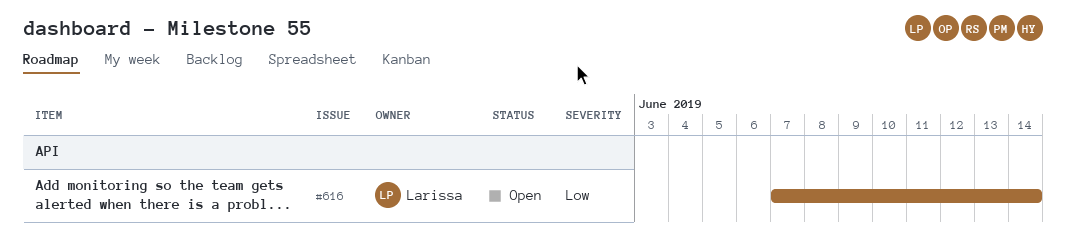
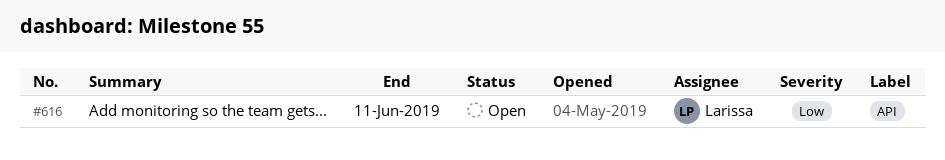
#616, due: Jun 14 -> Jun 11

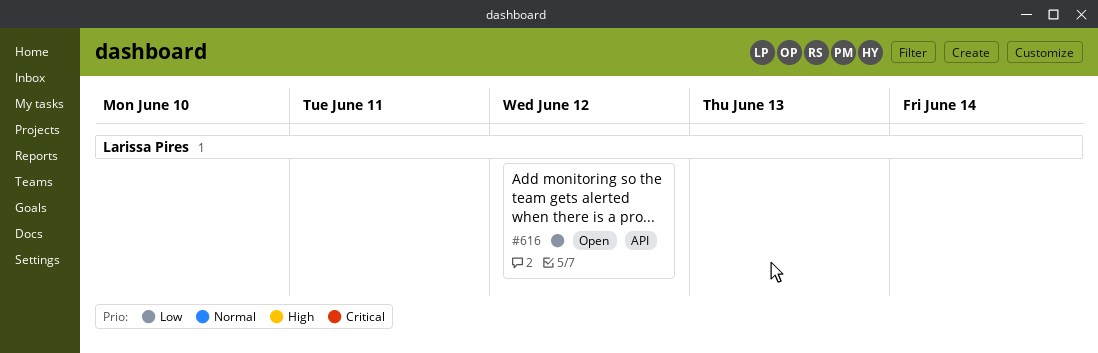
#616, due: Jun 11 -> Jun 12

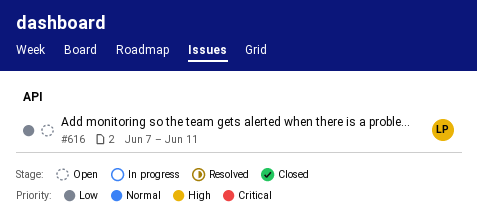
#616, due: Jun 12 -> Jun 11

